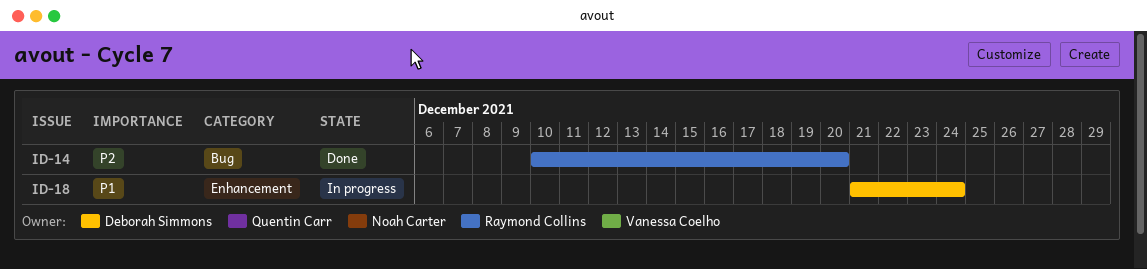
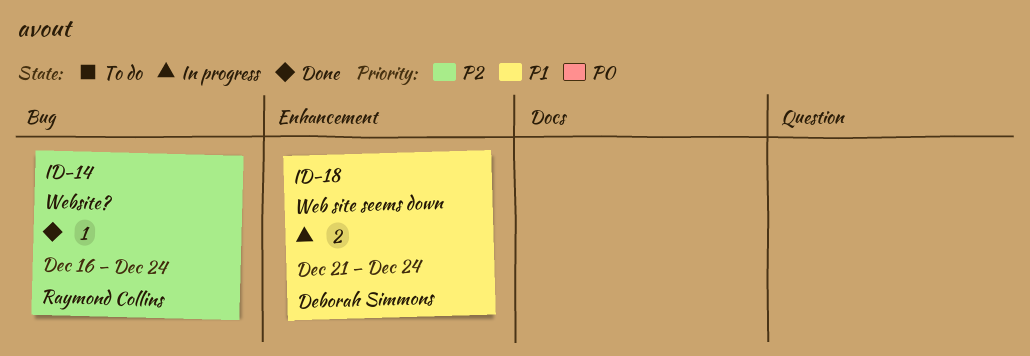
ID-14, start: Dec 10 -> Dec 16
ID-14, due: Dec 20 -> Dec 24

